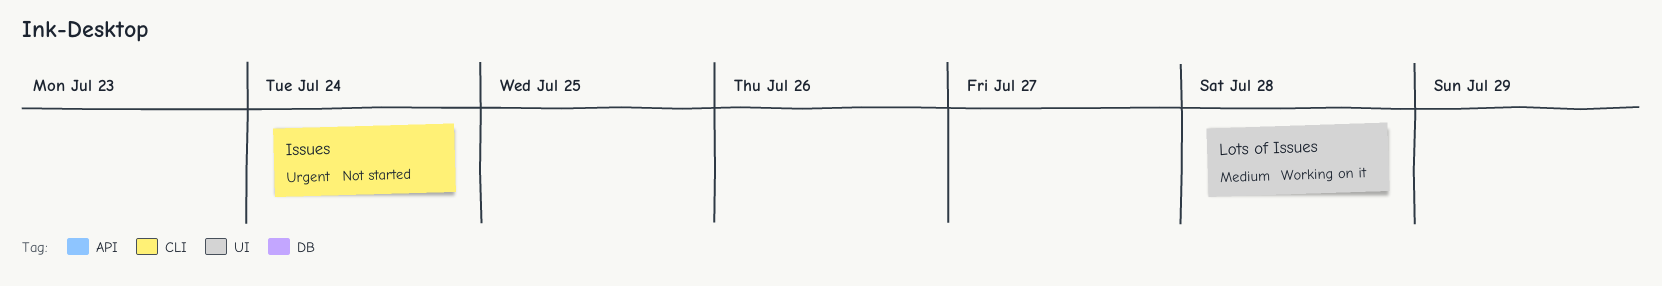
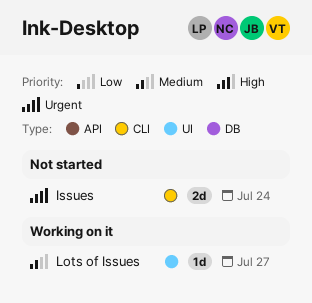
Lots of Issues, due: Jul 28 -> Jul 27

